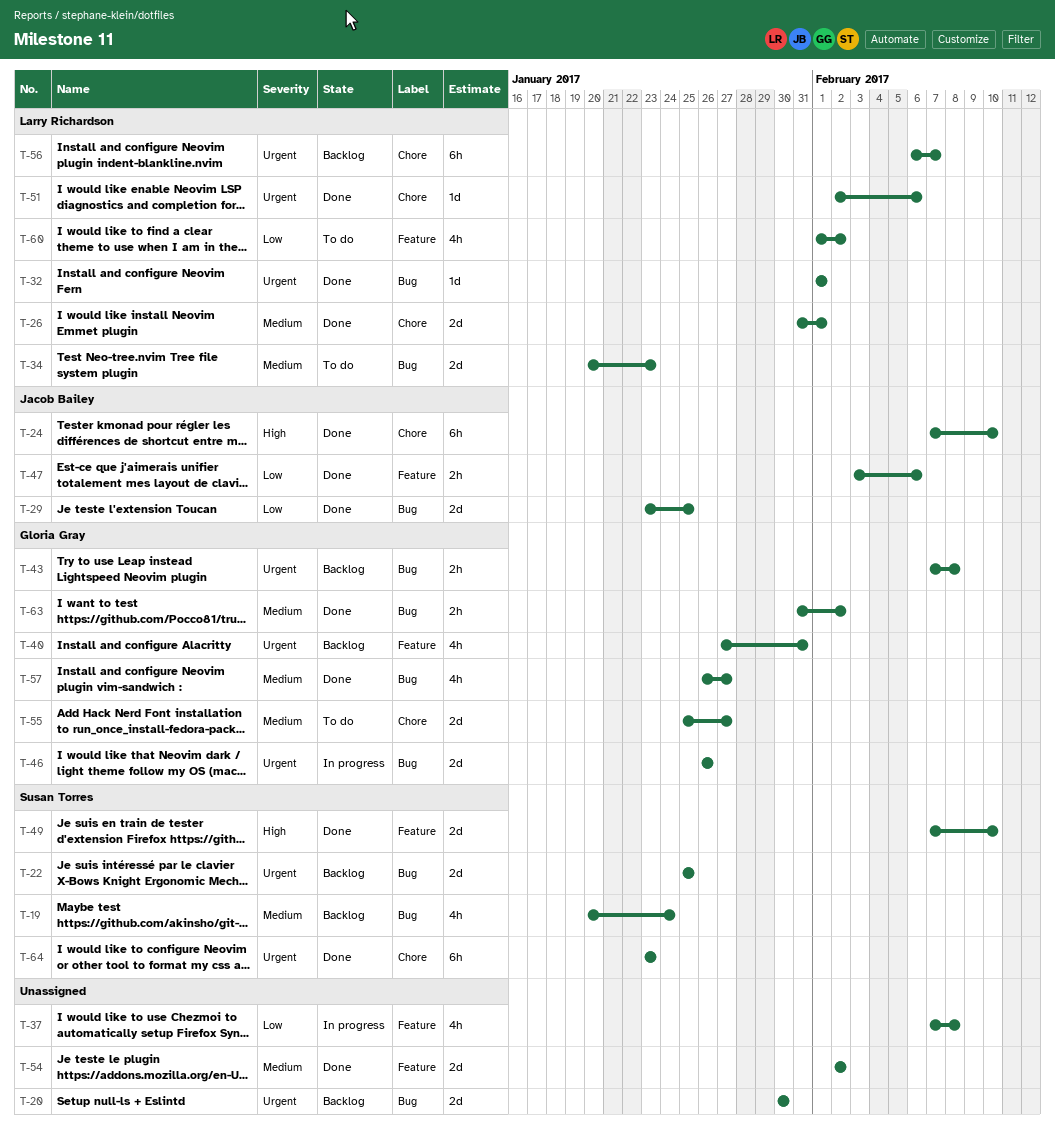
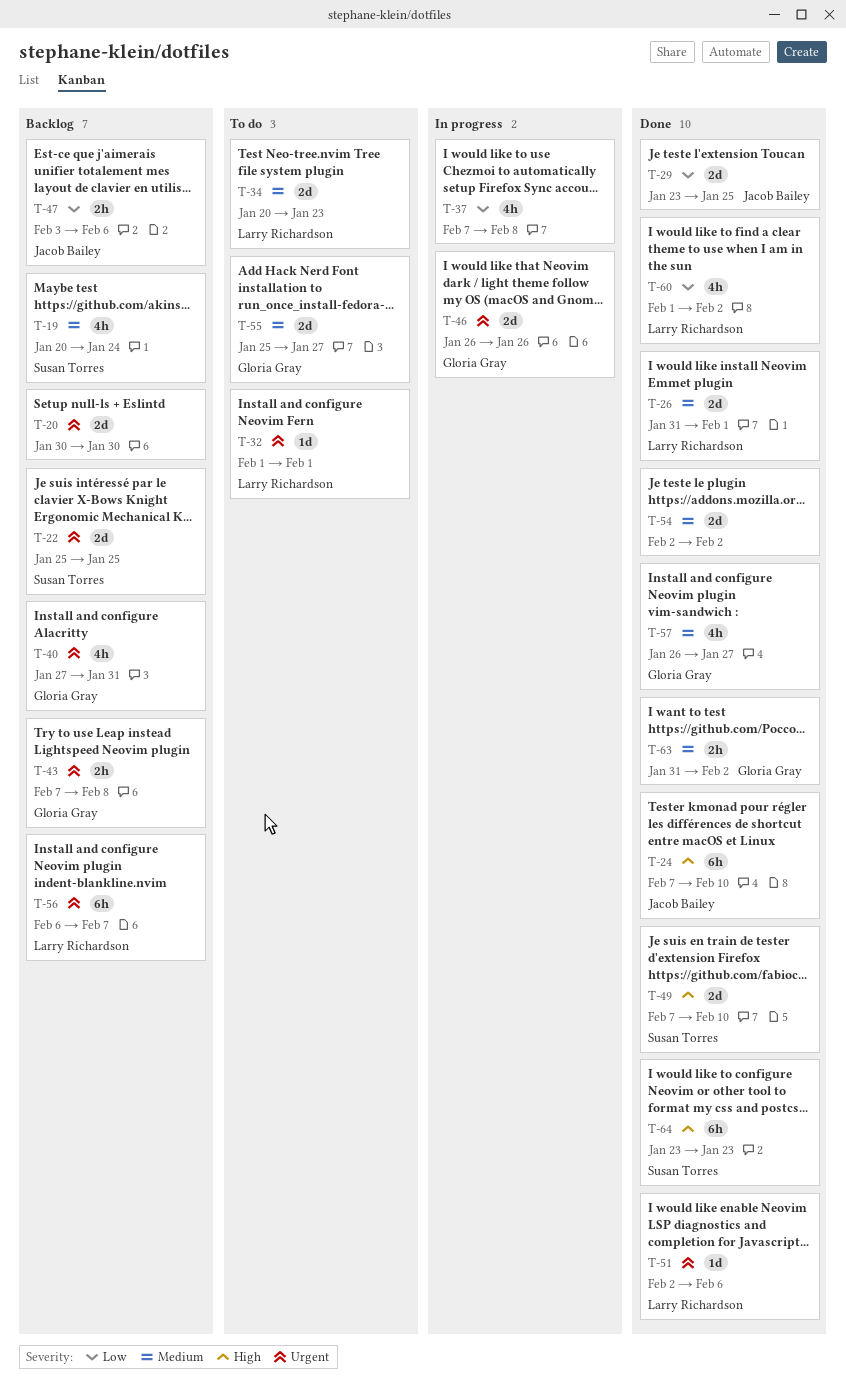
T-32, status: Done -> To do
T-47, status: Done -> Backlog
T-60, status: To do -> Done
T-64, priority: Urgent -> High

